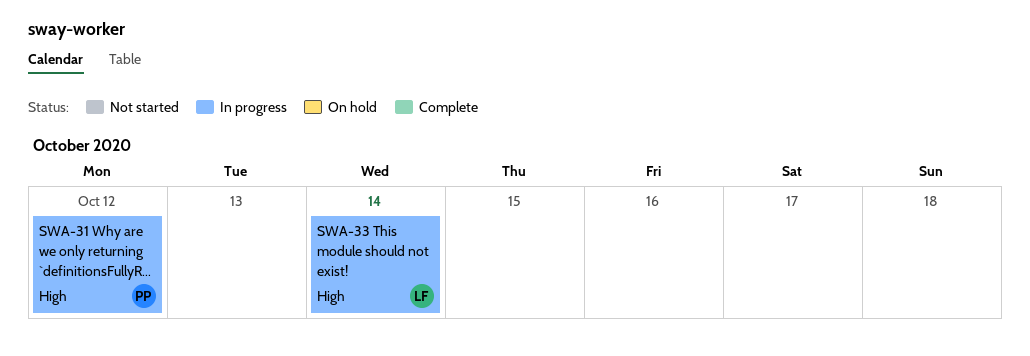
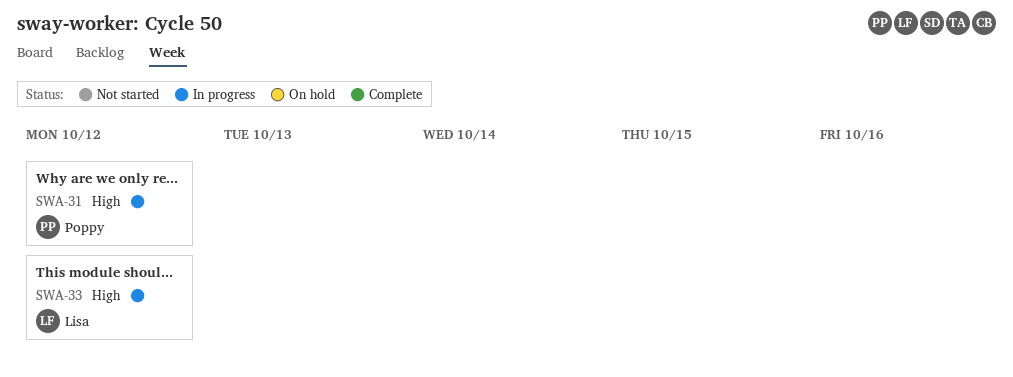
SWA-33, due: Oct 14 -> Oct 12

